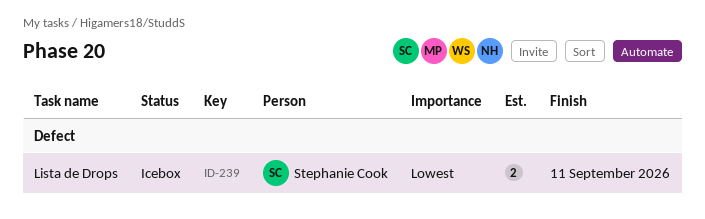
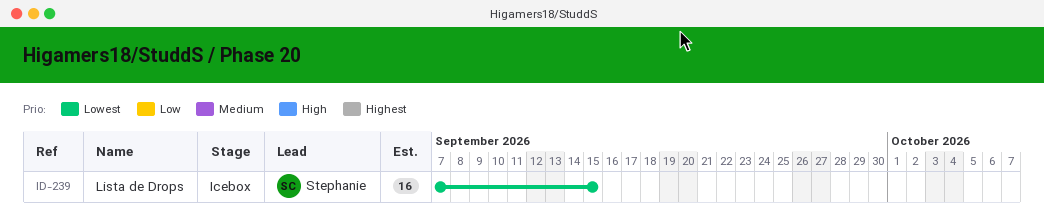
ID-239, estimate: 2 -> 16
ID-239, due: Sep 11 -> Sep 15

